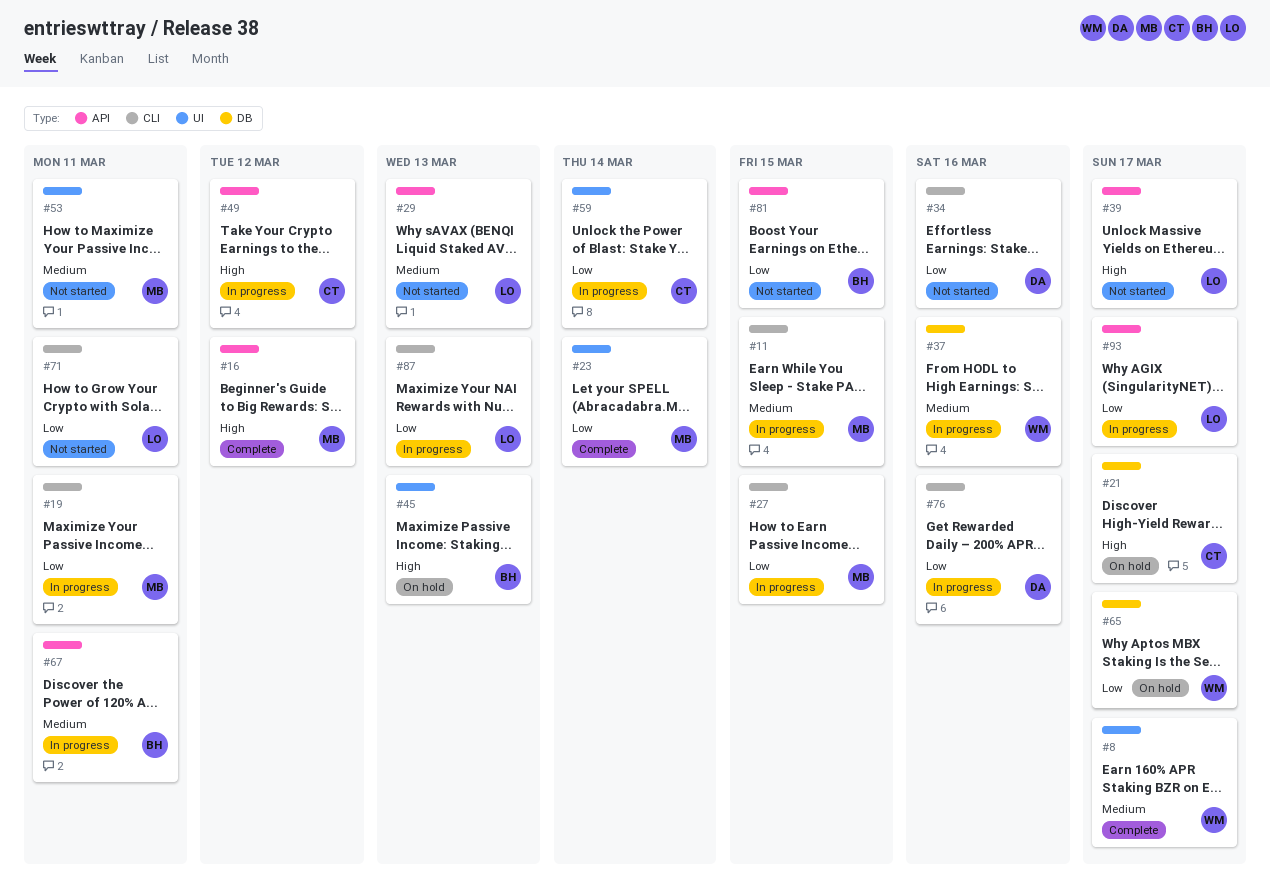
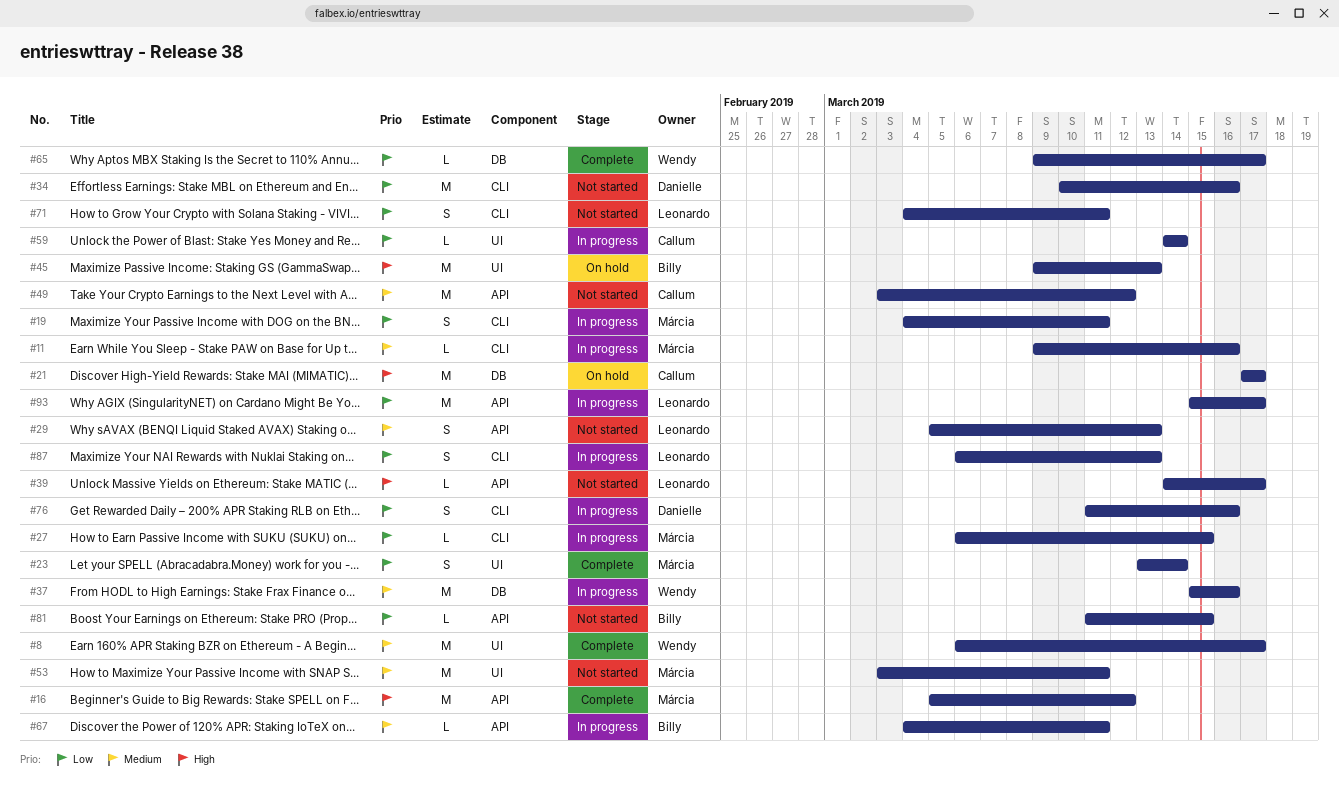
#11, due: Mar 15 -> Mar 16
#49, status: In progress -> Not started
#49, priority: High -> Medium
#65, status: On hold -> Complete

